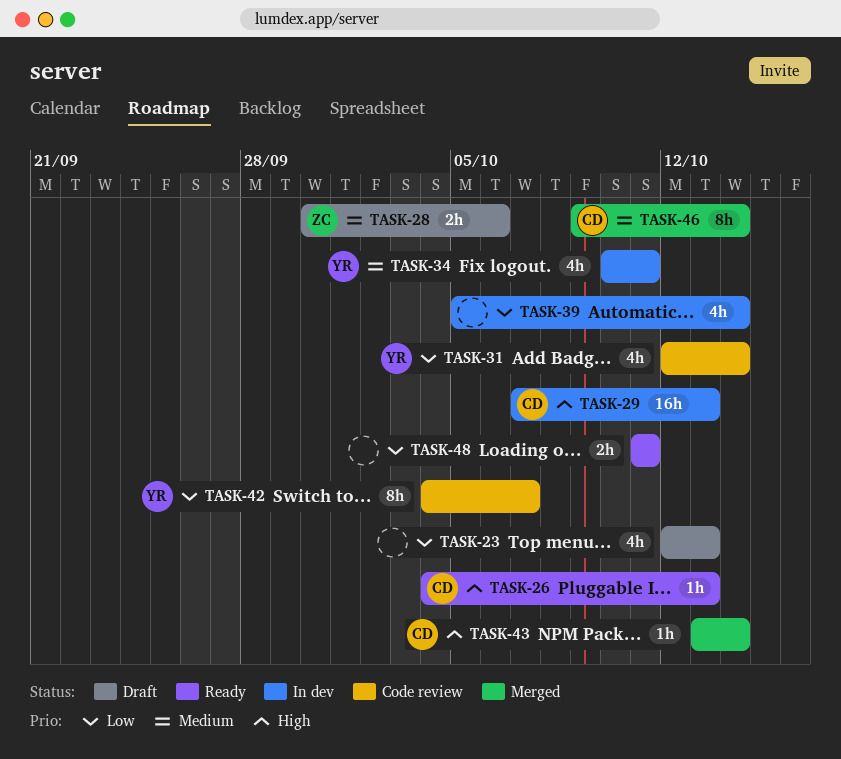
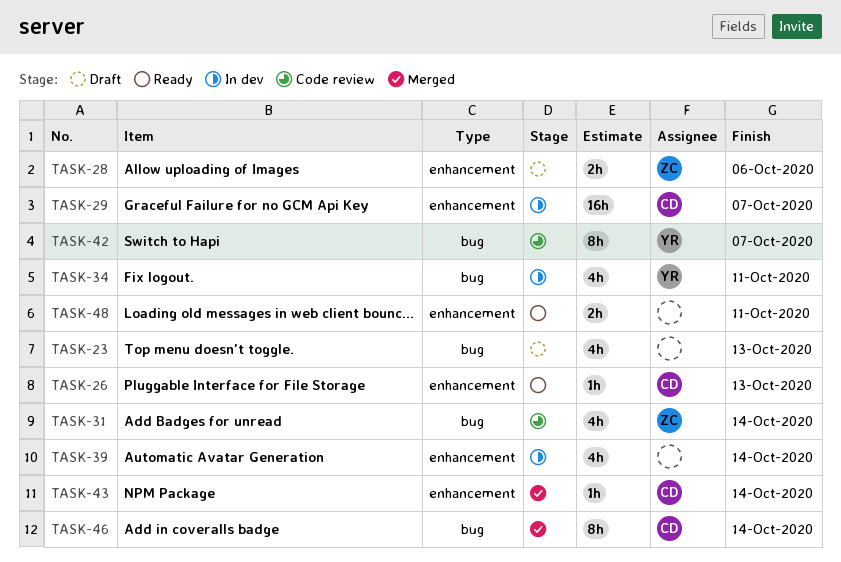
TASK-29, due: Oct 13 -> Oct 7
TASK-31, owner: YR -> ZC

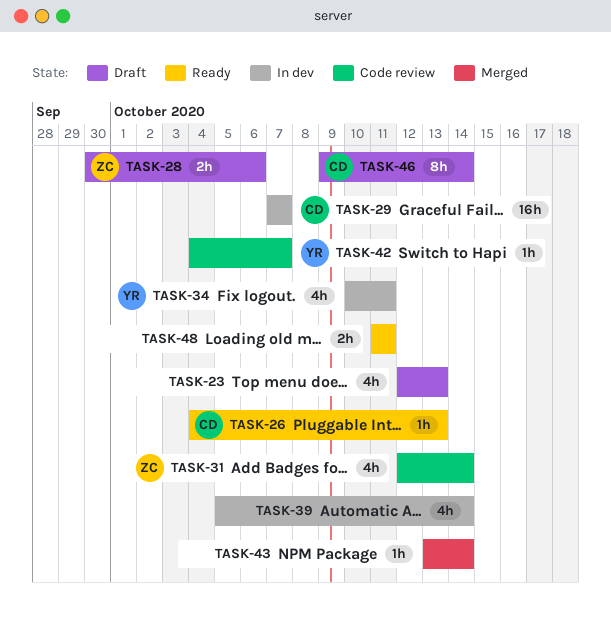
TASK-42, estimate: 8h -> 1h
TASK-43, owner: CD -> none
TASK-46, status: Merged -> Draft

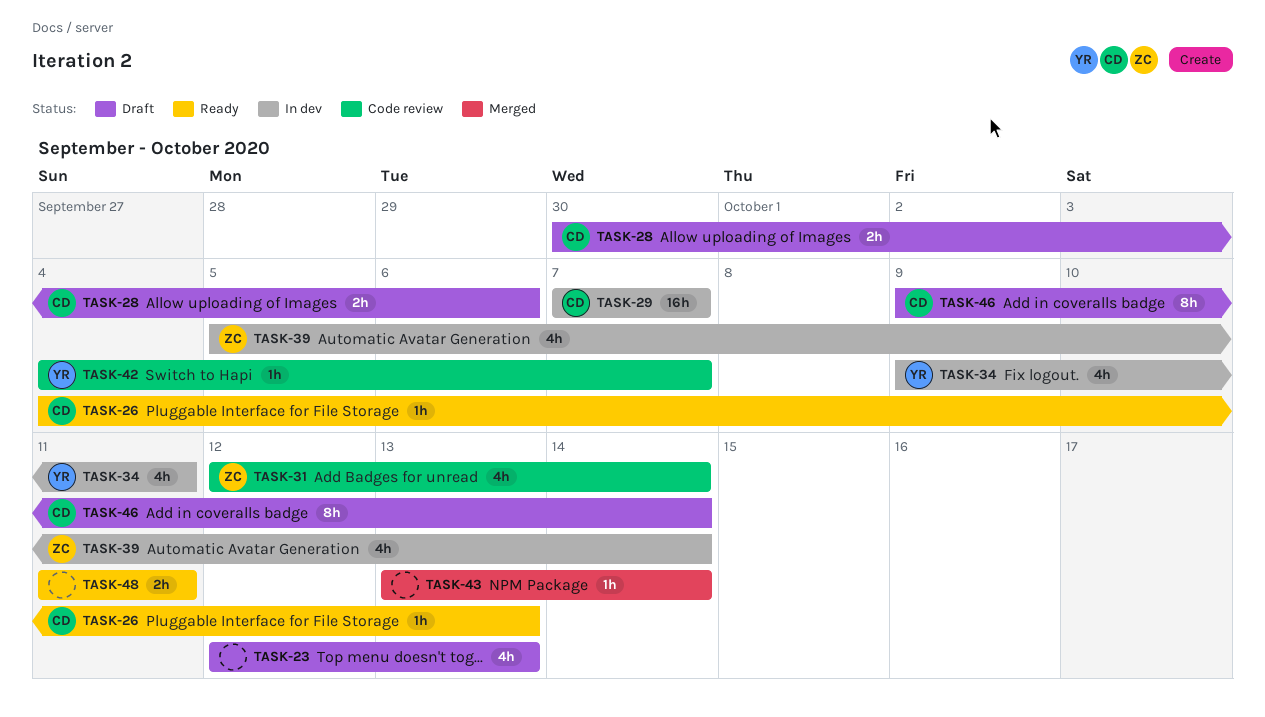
TASK-28, owner: ZC -> CD
TASK-34, start: Oct 10 -> Oct 9
TASK-39, owner: none -> ZC

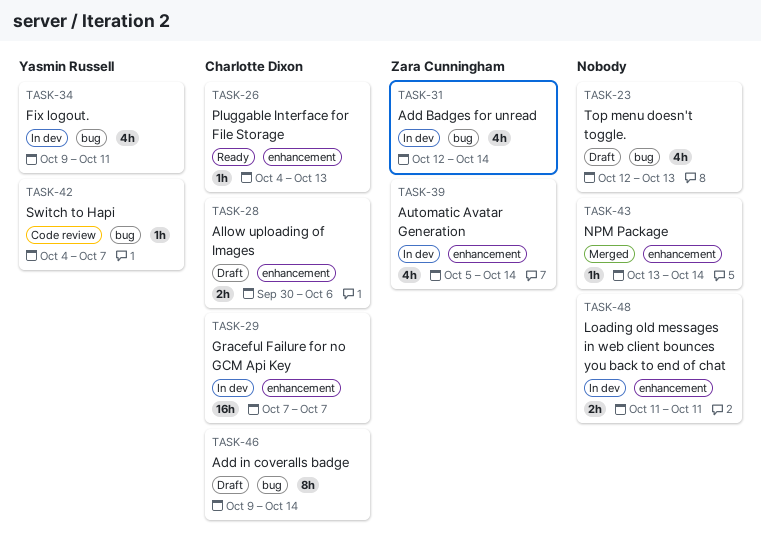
TASK-31, status: Code review -> In dev
TASK-48, status: Ready -> In dev

